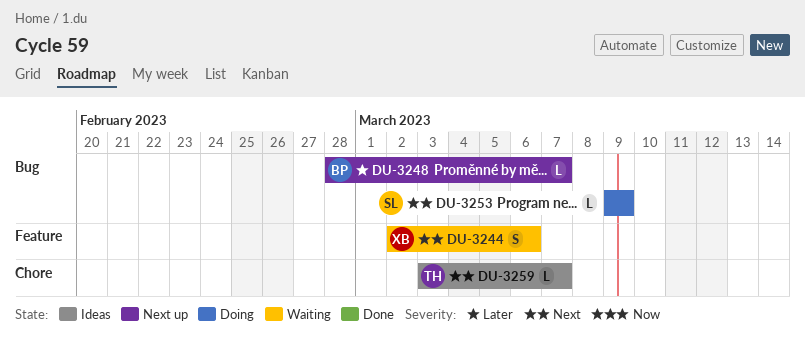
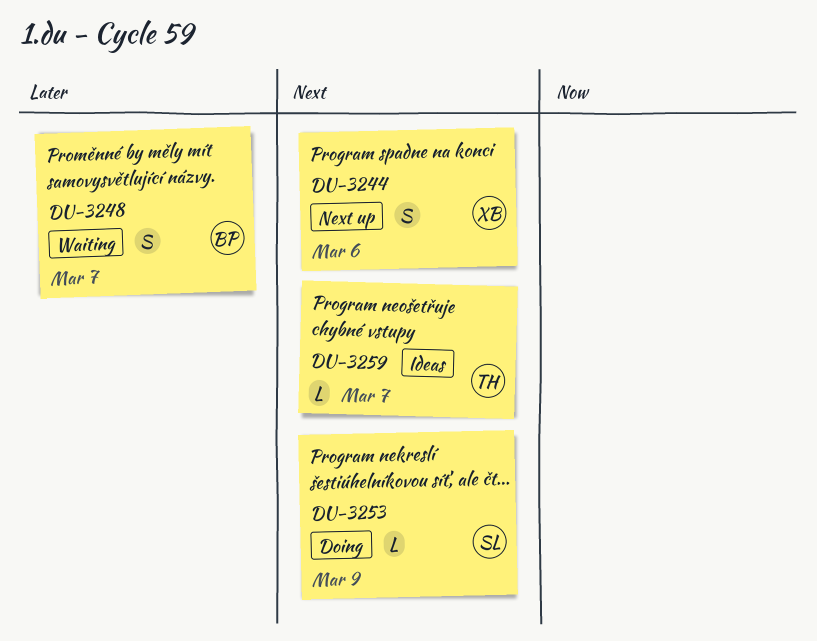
DU-3244, status: Waiting -> Next up
DU-3248, status: Next up -> Waiting
DU-3248, estimate: L -> S

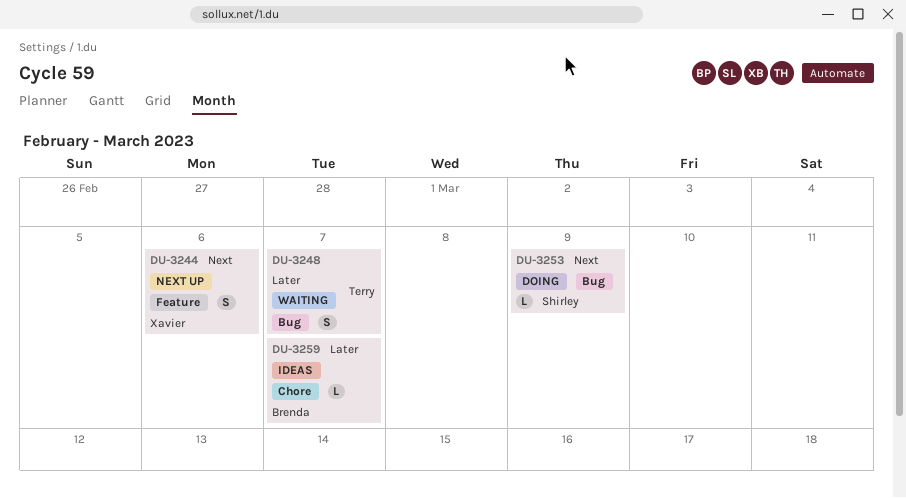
DU-3248, owner: Brenda -> Terry
DU-3259, owner: Terry -> Brenda
DU-3259, priority: Next -> Later

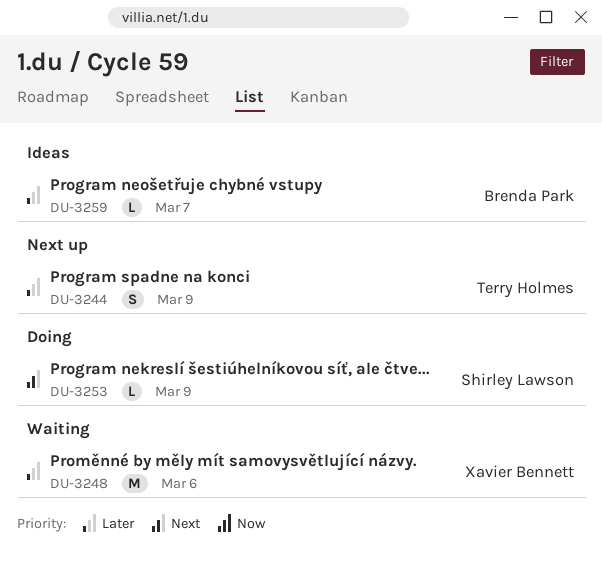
DU-3244, owner: Xavier Bennett -> Terry Holmes
DU-3244, priority: Next -> Later
DU-3244, due: Mar 6 -> Mar 9
DU-3248, owner: Terry Holmes -> Xavier Bennett
DU-3248, estimate: S -> M
DU-3248, due: Mar 7 -> Mar 6

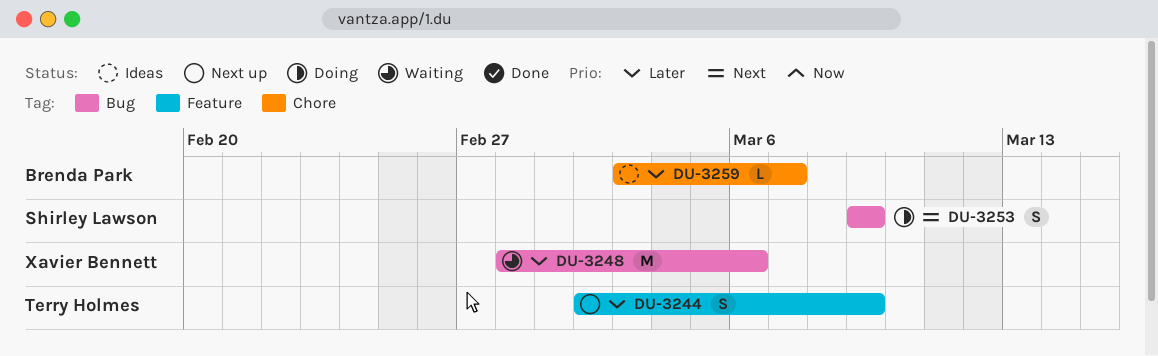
DU-3253, estimate: L -> S

